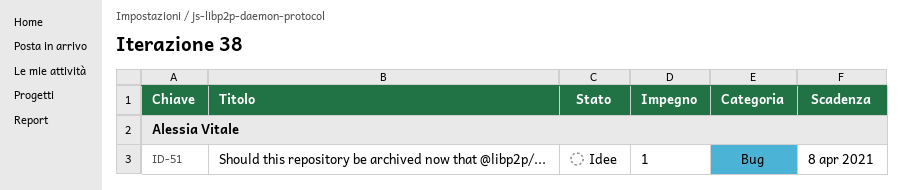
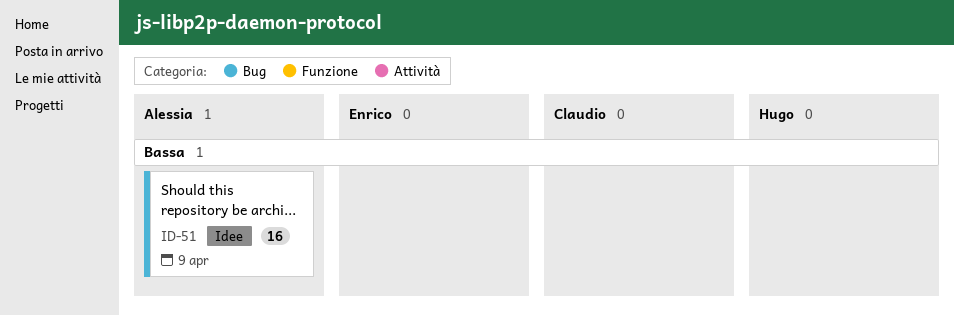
ID-51, estimate: 1 -> 16
ID-51, due: Apr 8 -> Apr 9

